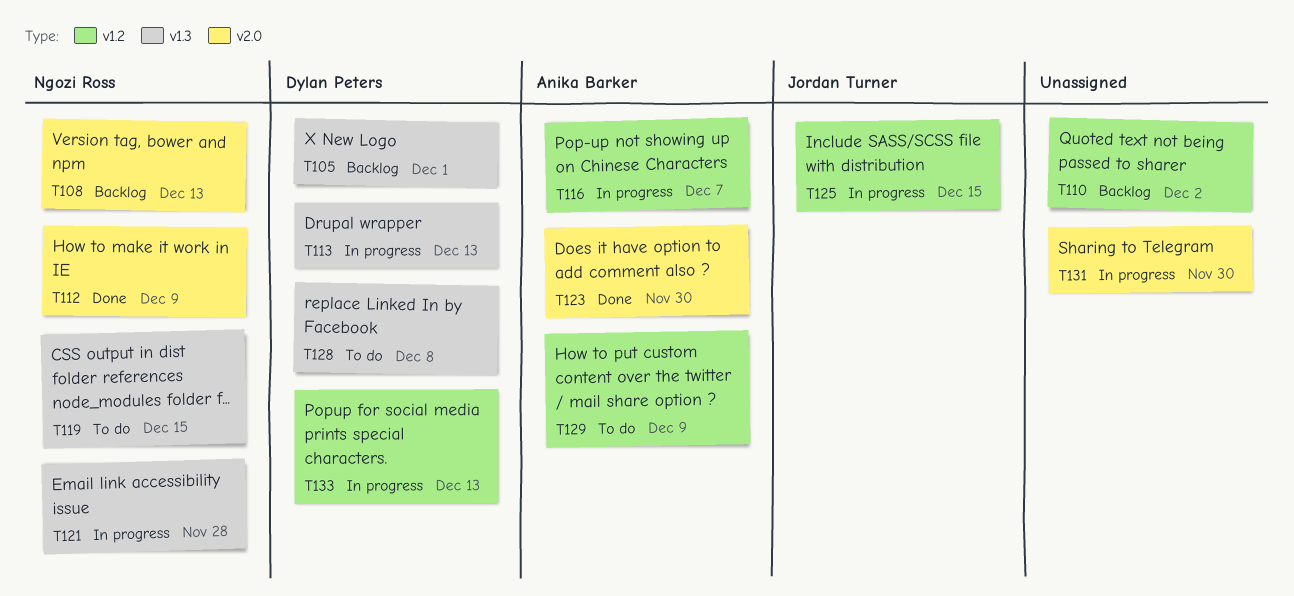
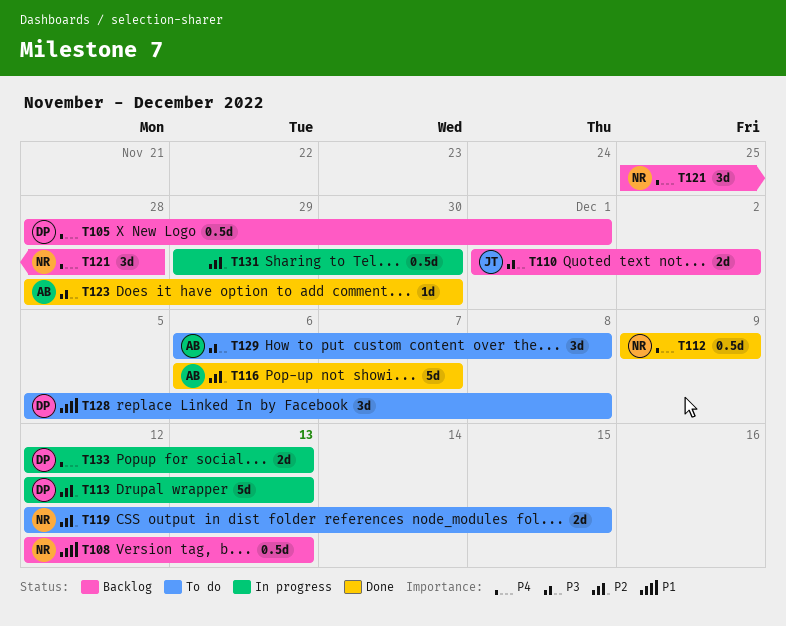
T110, owner: none -> Jordan Turner
T116, status: In progress -> Done
T121, status: In progress -> Backlog
T125: present -> none
T129, due: Dec 9 -> Dec 8

